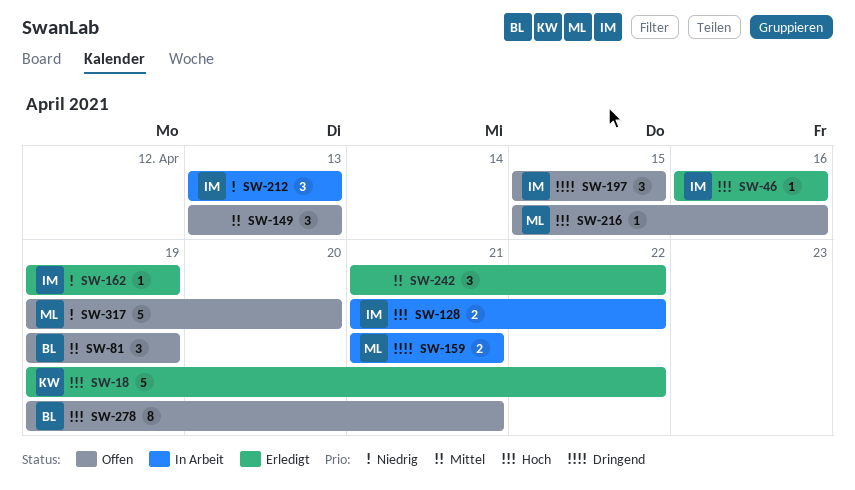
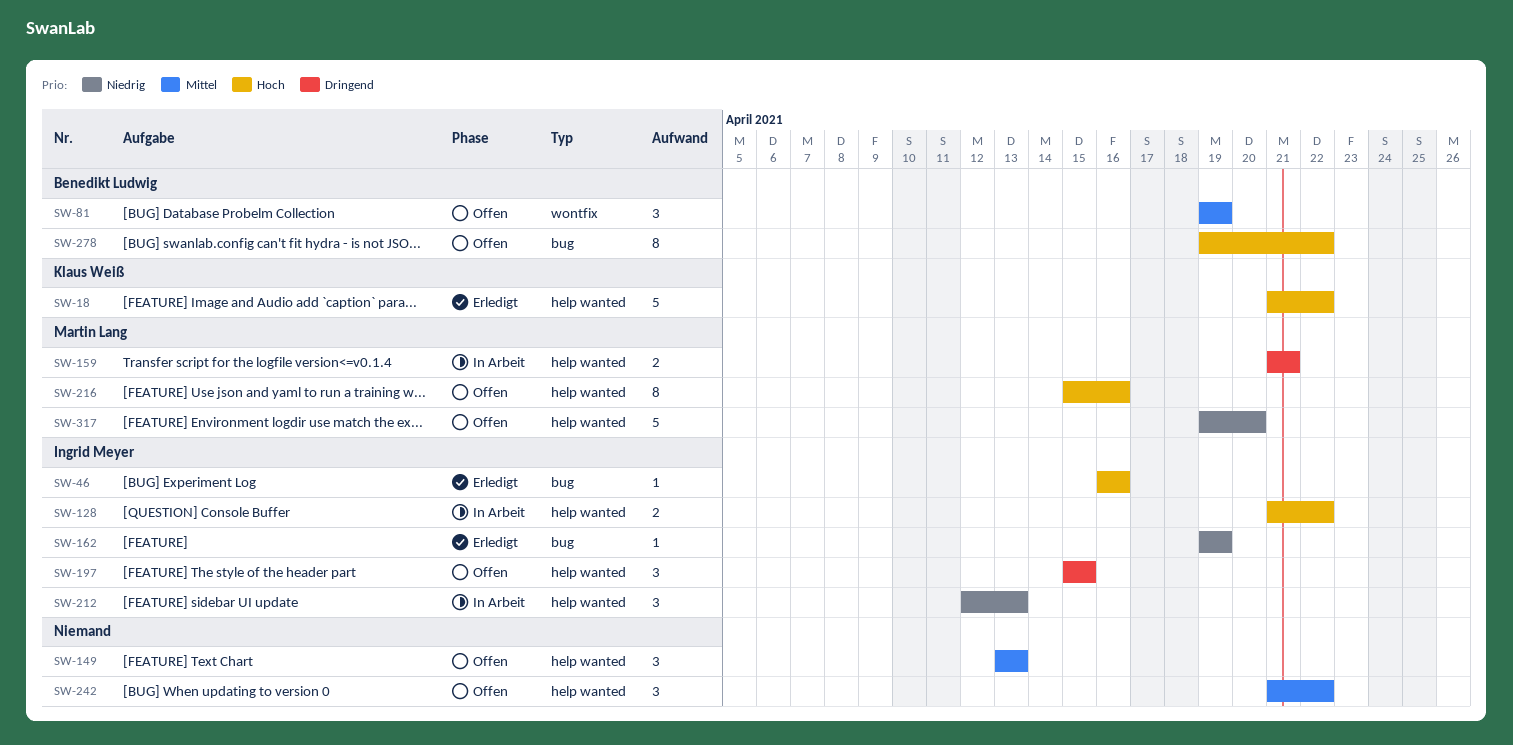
SW-18, start: Apr 19 -> Apr 21
SW-212, start: Apr 13 -> Apr 12
SW-216, estimate: 1 -> 8
SW-242, status: Erledigt -> Offen
SW-278, due: Apr 21 -> Apr 22

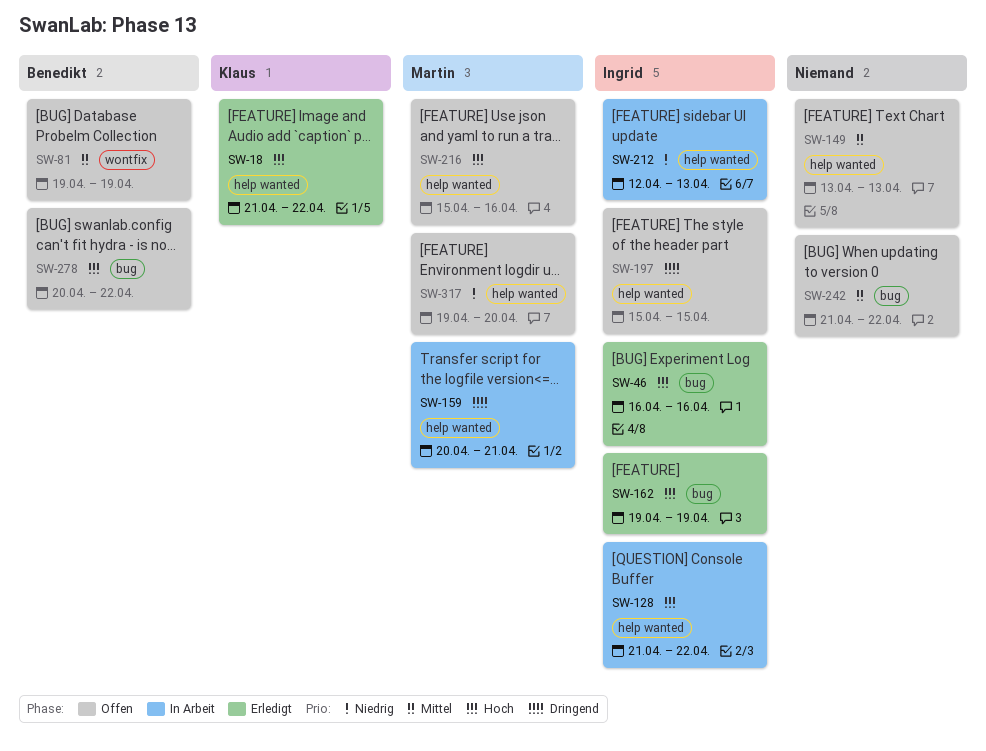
SW-159, start: Apr 21 -> Apr 20
SW-162, priority: Niedrig -> Hoch
SW-242, label: help wanted -> bug
SW-278, start: Apr 19 -> Apr 20

